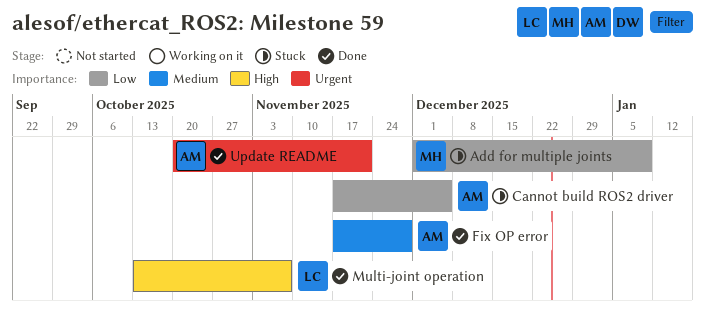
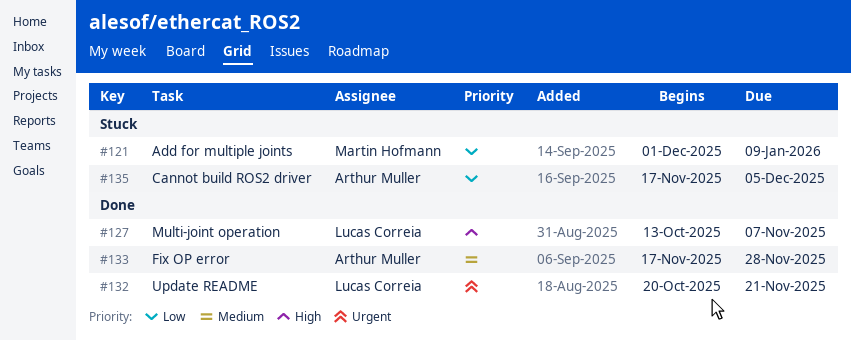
Update README, owner: Arthur Muller -> Lucas Correia

